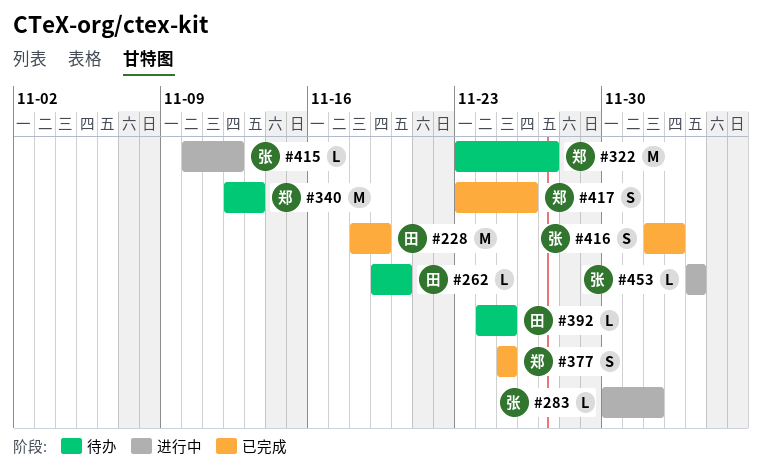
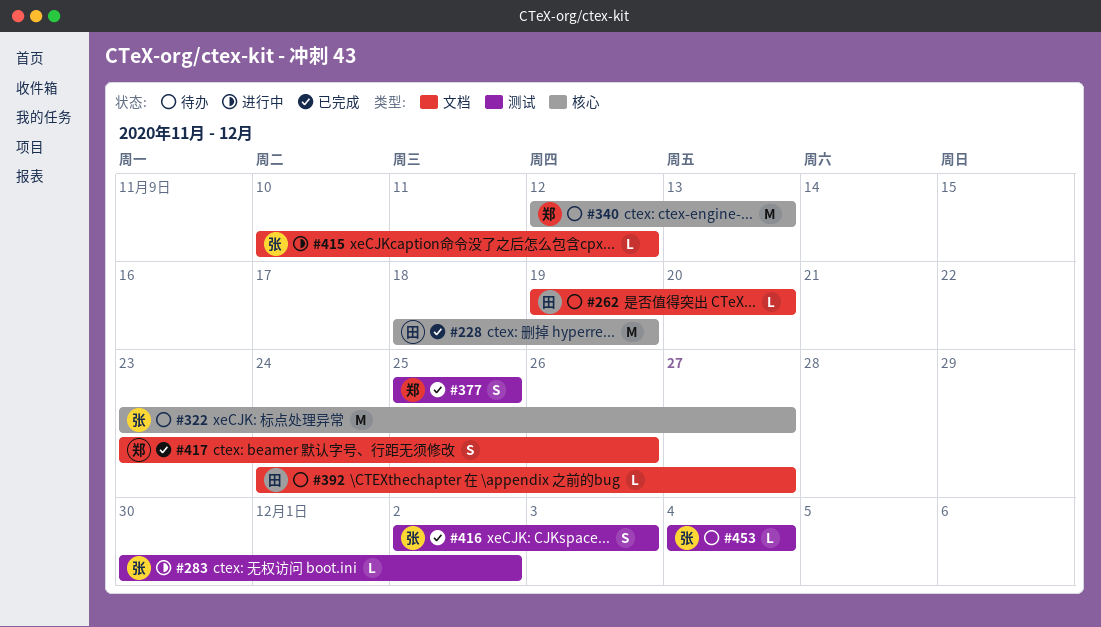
#322, owner: 郑 -> 张
#392, due: Nov 25 -> Nov 27
#453, status: 进行中 -> 待办

